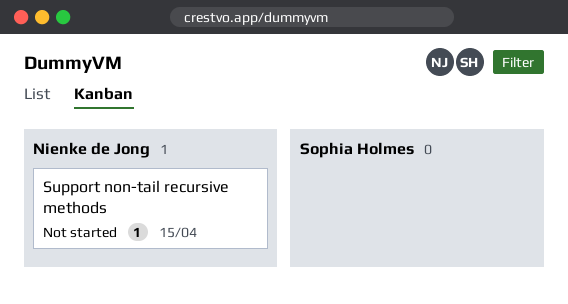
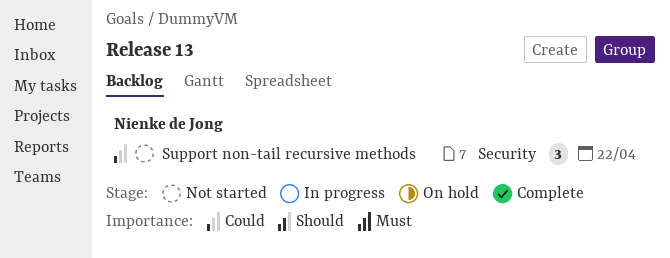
Support non-tail recursive methods, estimate: 1 -> 3
Support non-tail recursive methods, due: Apr 15 -> Apr 22

